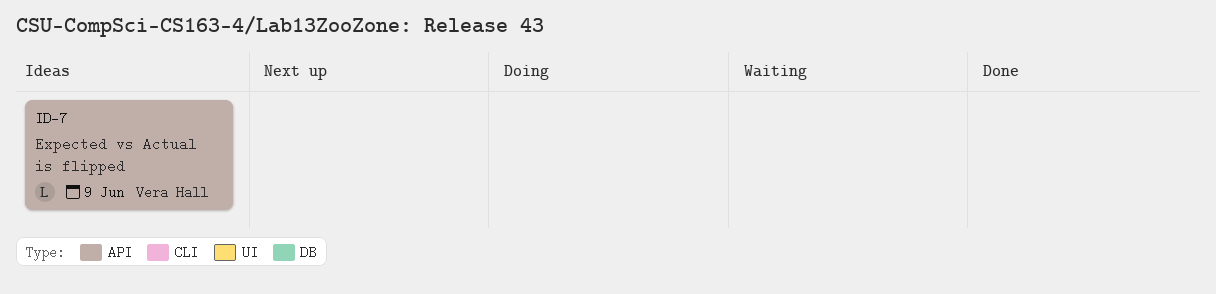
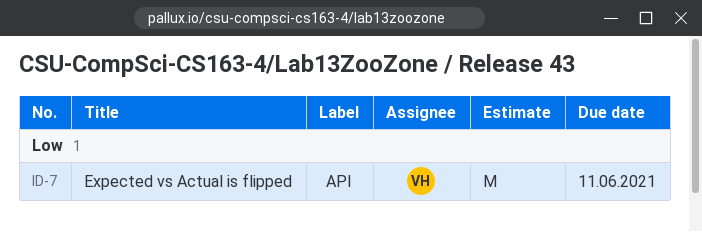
ID-7, estimate: L -> M
ID-7, due: Jun 9 -> Jun 11

